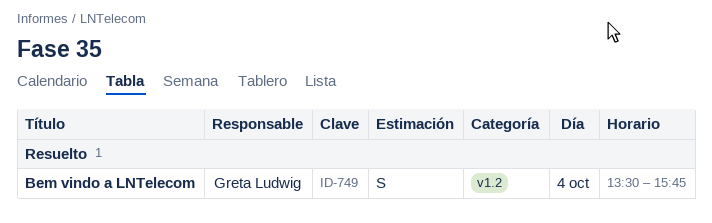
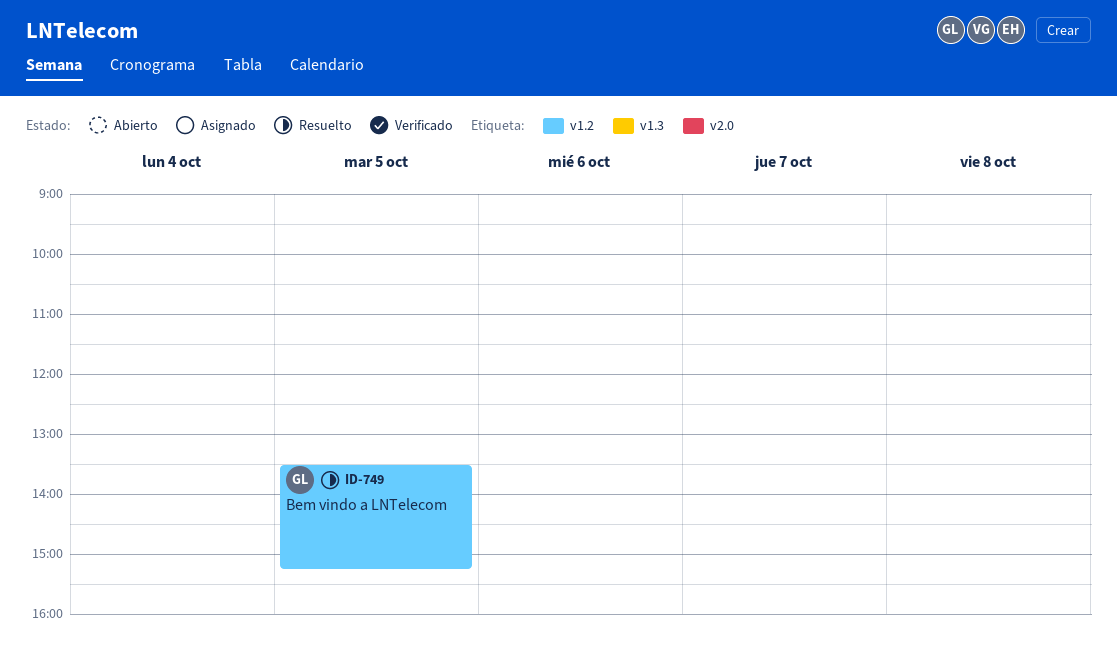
ID-749, day: Oct 4 -> Oct 5
ID-749, ends: 15:45 -> 15:15

